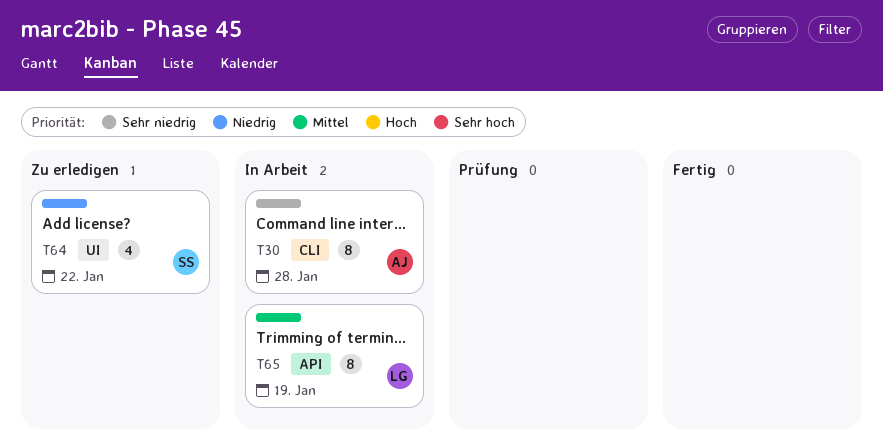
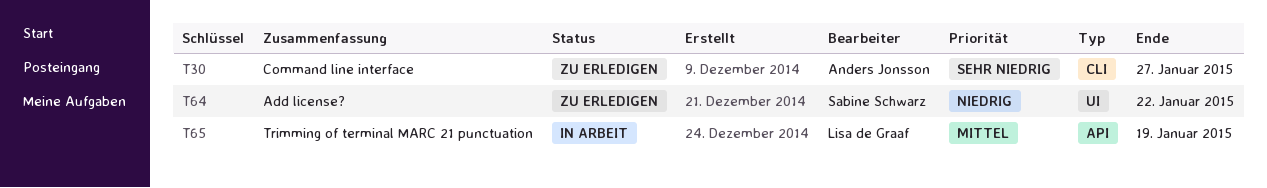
T30, status: In Arbeit -> Zu erledigen
T30, due: Jan 28 -> Jan 27

